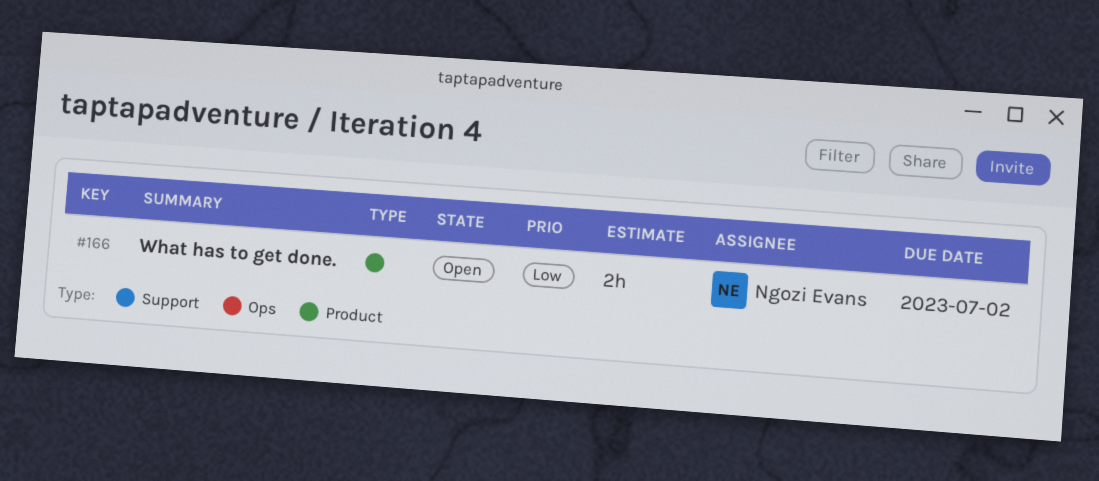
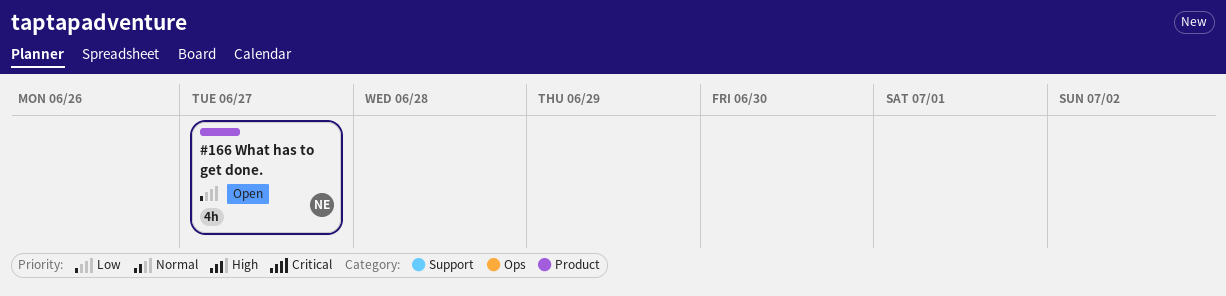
#166, estimate: 2h -> 4h
#166, due: Jul 2 -> Jun 27

